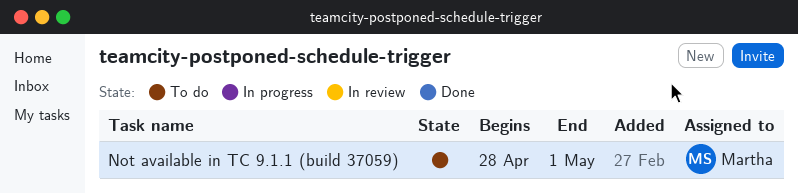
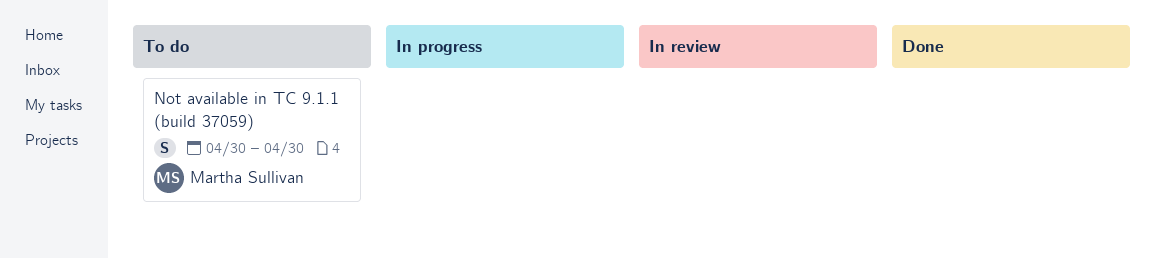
Not available in TC 9.1.1 (build 37059), start: Apr 28 -> Apr 30
Not available in TC 9.1.1 (build 37059), due: May 1 -> Apr 30

